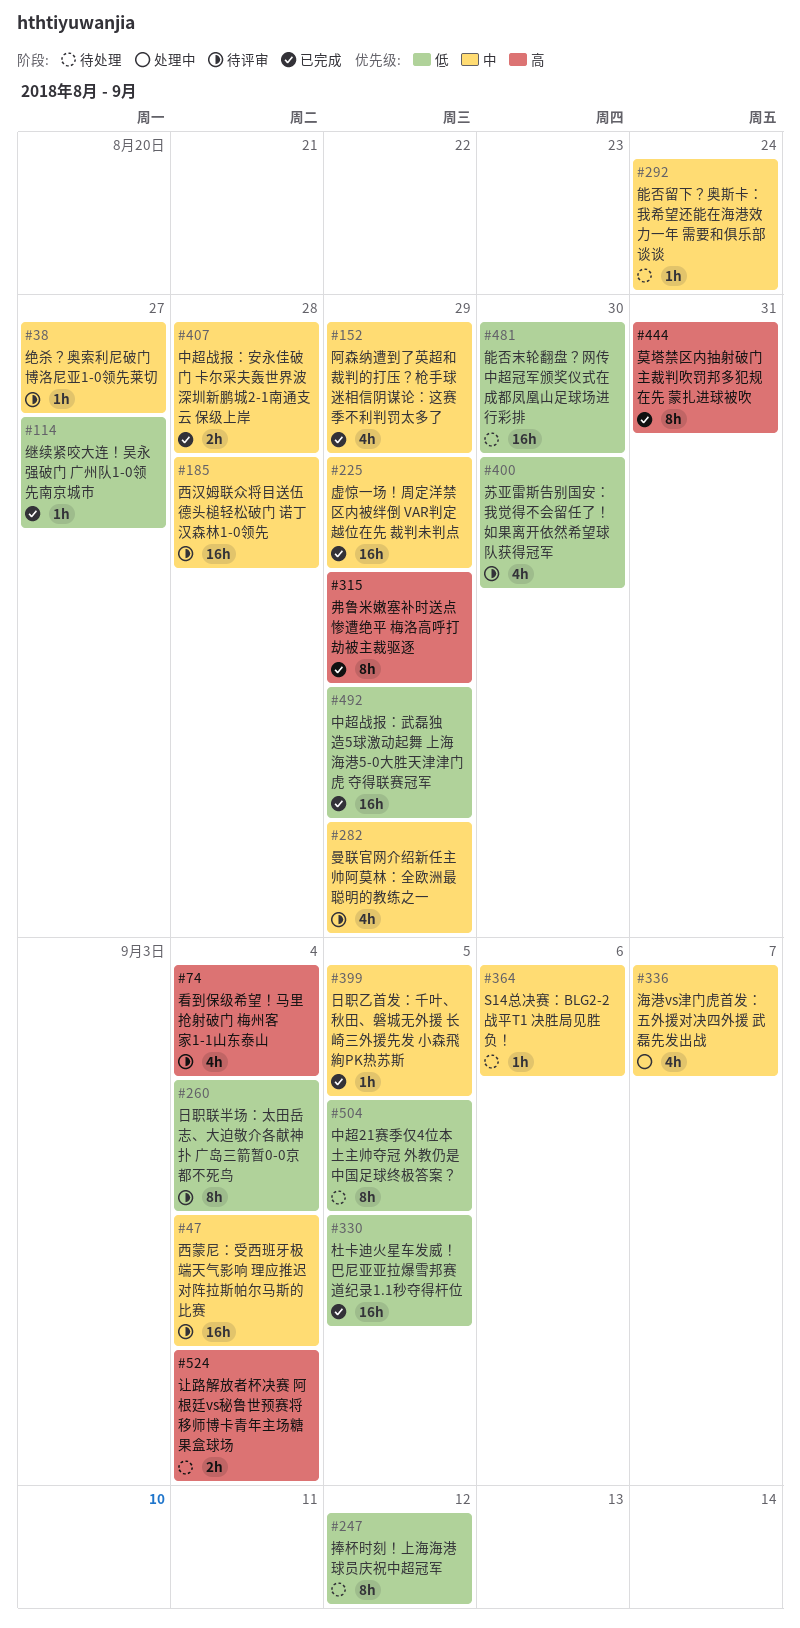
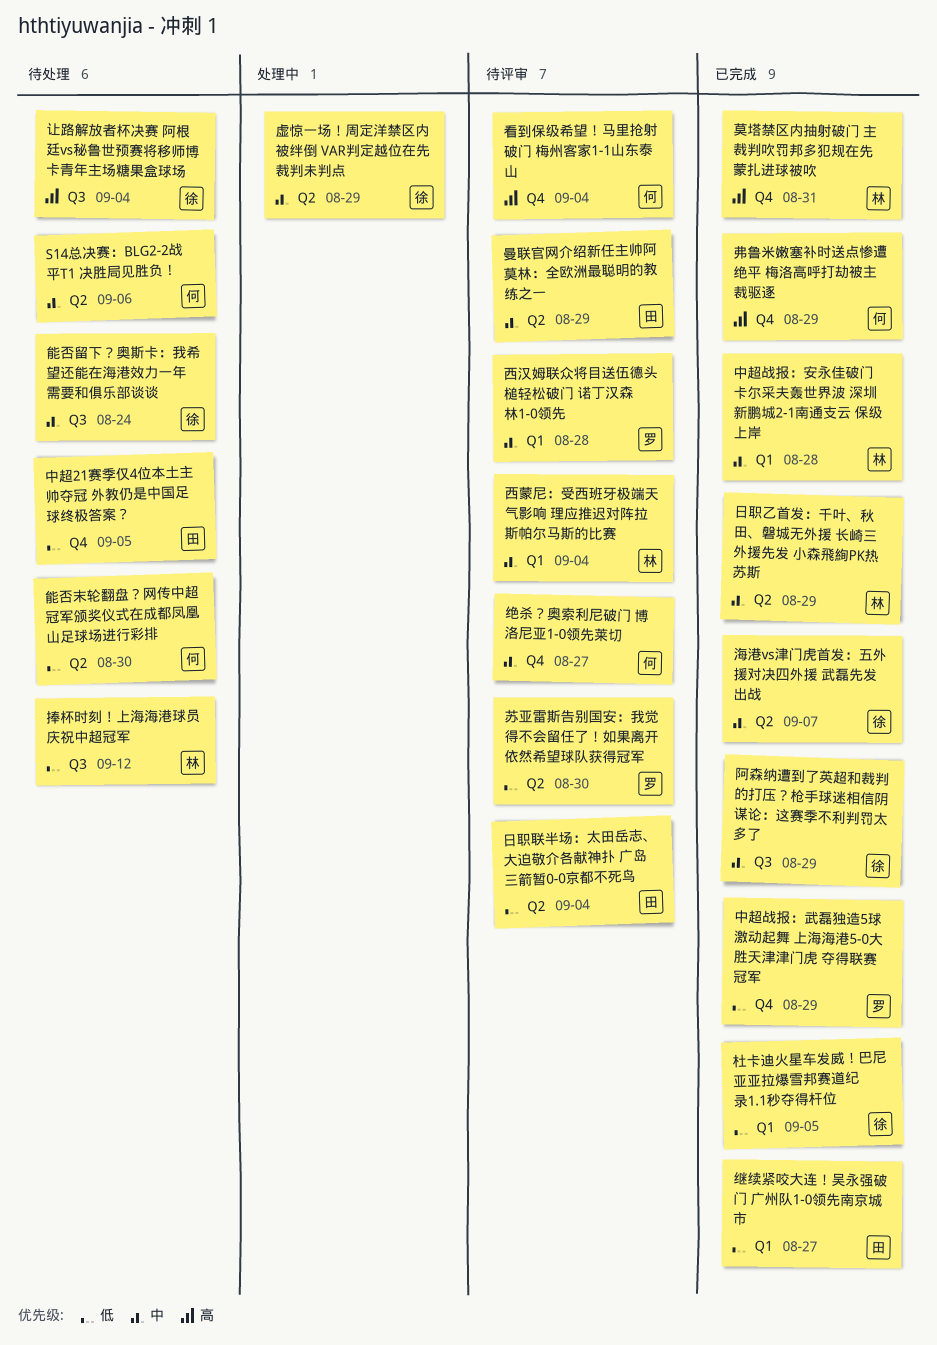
日职乙首发：千叶、秋田、磐城无外援 长崎三外援先发 小森飛絢PK热苏斯, due: Sep 5 -> Aug 29
海港vs津门虎首发：五外援对决四外援 武磊先发出战, status: 处理中 -> 已完成
虚惊一场！周定洋禁区内被绊倒 VAR判定越位在先 裁判未判点, status: 已完成 -> 处理中

